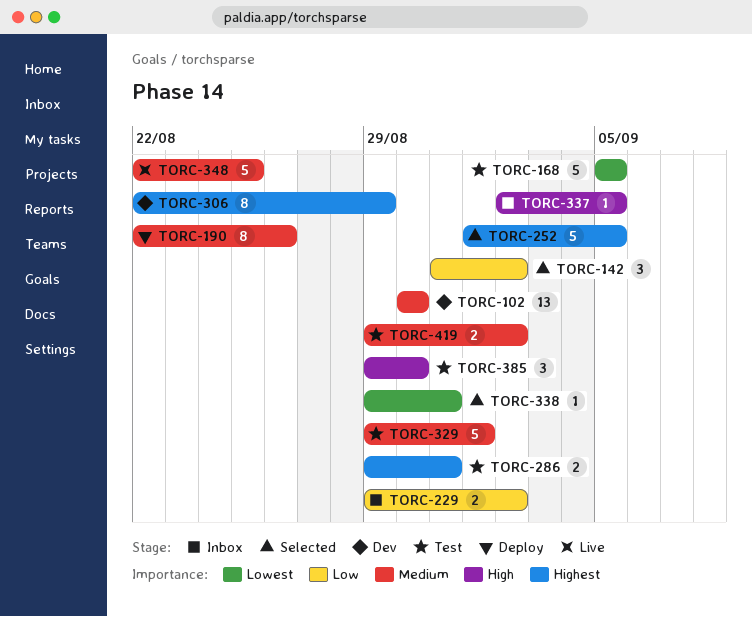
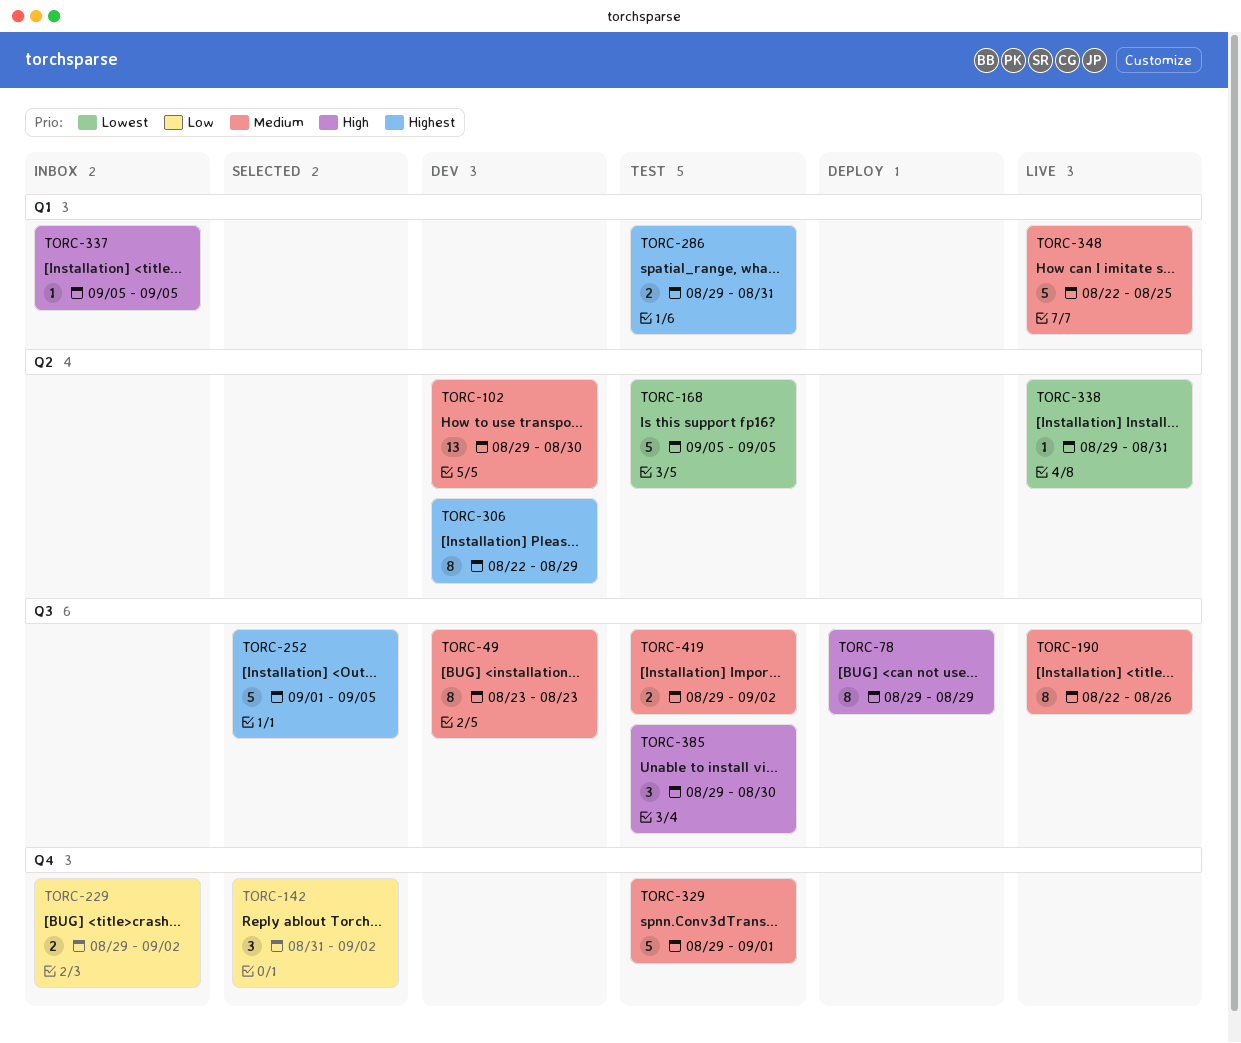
TORC-49: none -> present
TORC-78: none -> present
TORC-102, start: Aug 30 -> Aug 29
TORC-190, status: Deploy -> Live
TORC-337, start: Sep 2 -> Sep 5
TORC-338, status: Selected -> Live

